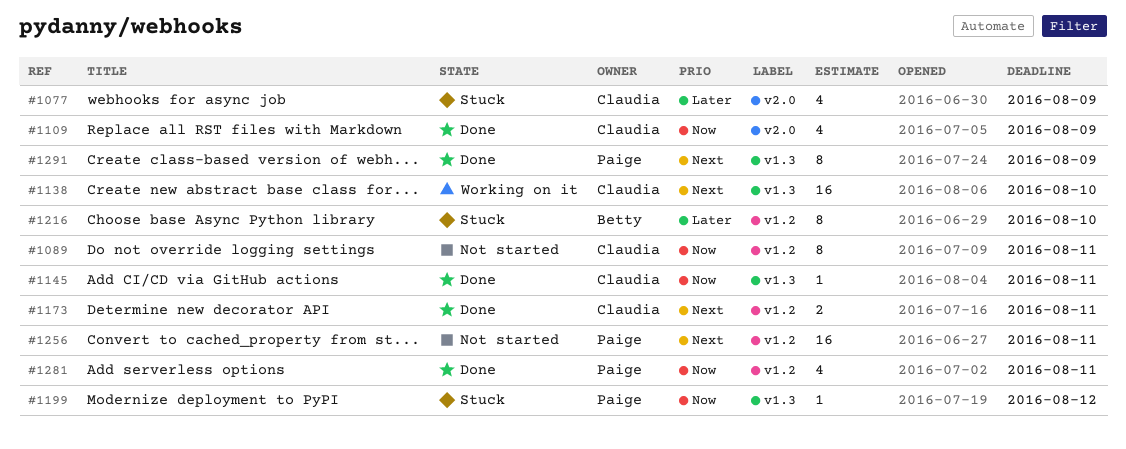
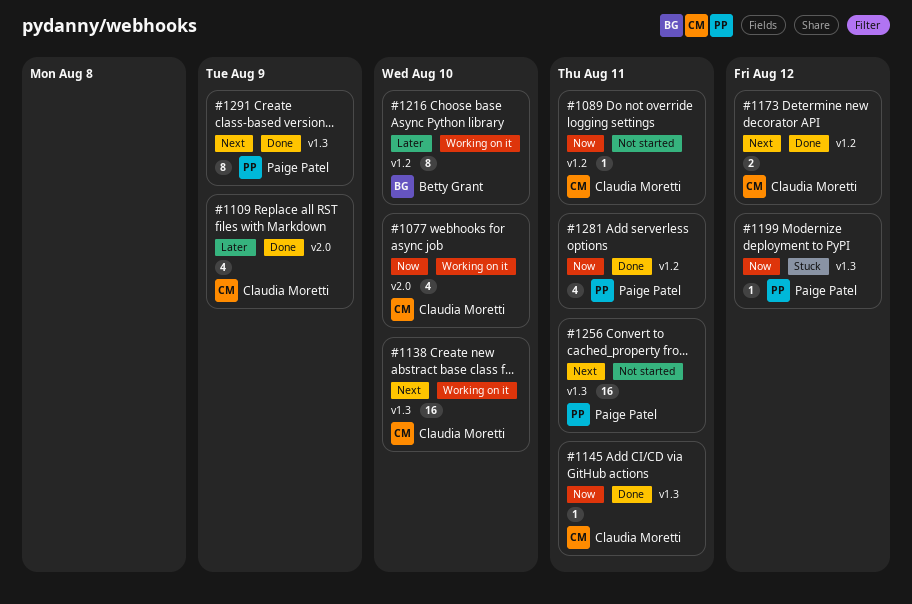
#1077, status: Stuck -> Working on it
#1077, priority: Later -> Now
#1077, due: Aug 9 -> Aug 10
#1089, estimate: 8 -> 1
#1109, priority: Now -> Later
#1173, due: Aug 11 -> Aug 12
#1216, status: Stuck -> Working on it
#1256, label: v1.2 -> v1.3

